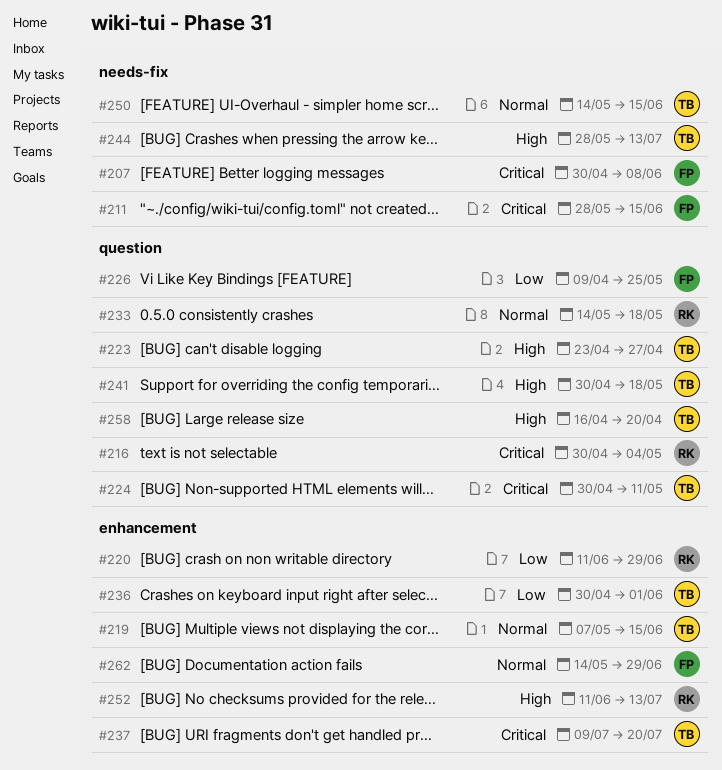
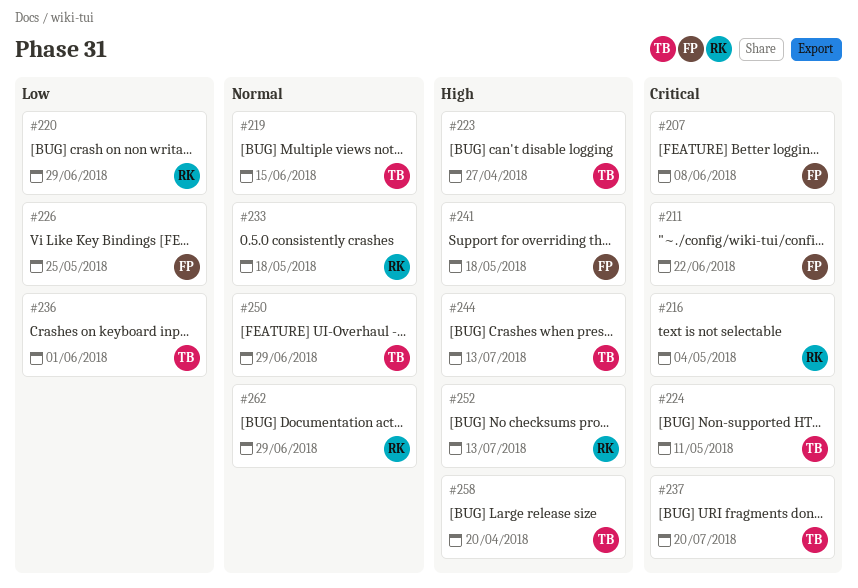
#211, due: Jun 15 -> Jun 22
#241, owner: TB -> FP
#250, due: Jun 15 -> Jun 29
#262, owner: FP -> RK

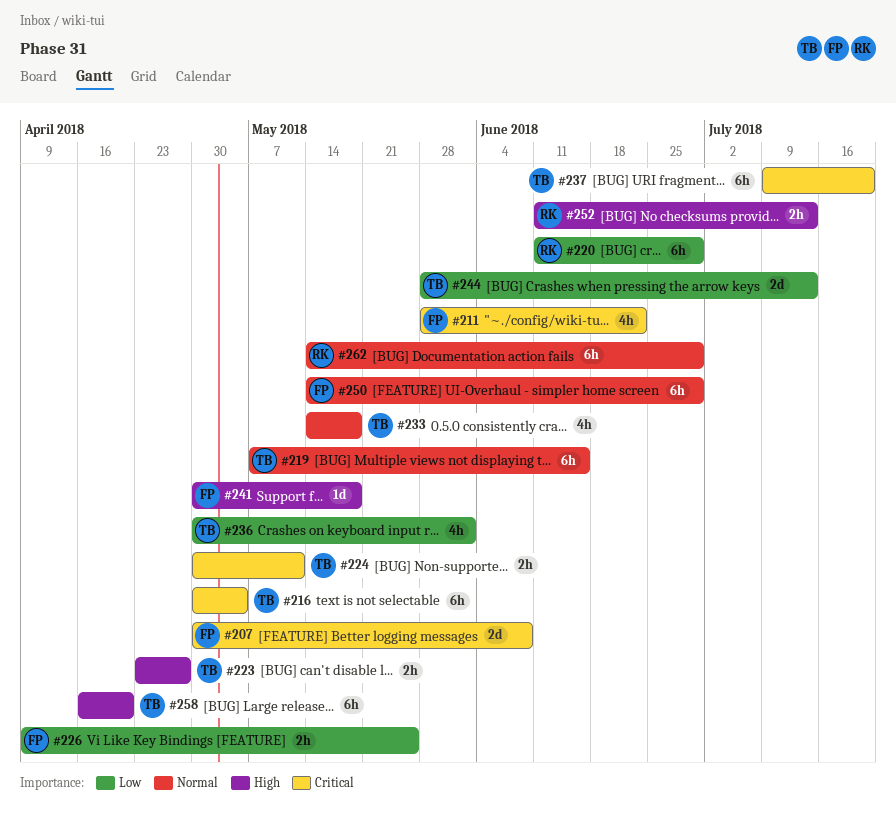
#216, owner: RK -> TB
#233, owner: RK -> TB
#244, priority: High -> Low
#250, owner: TB -> FP

